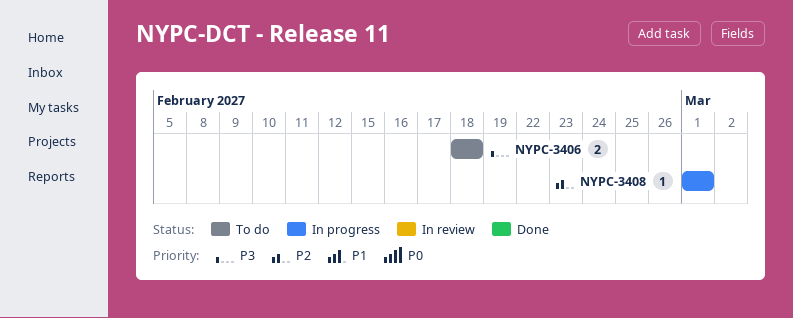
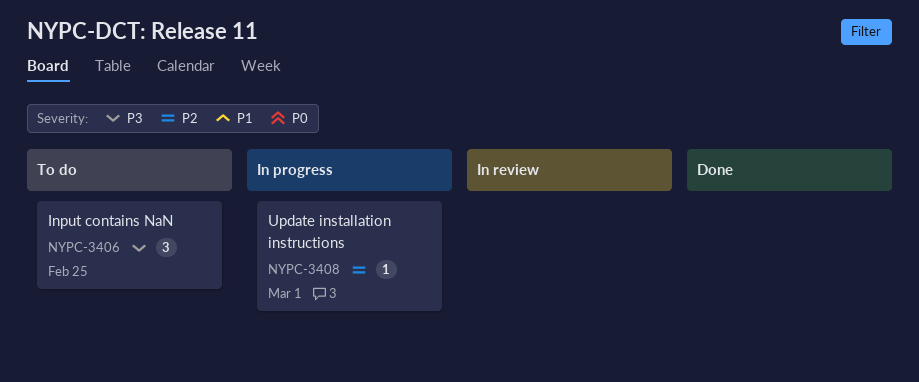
NYPC-3406, estimate: 2 -> 3
NYPC-3406, due: Feb 18 -> Feb 25

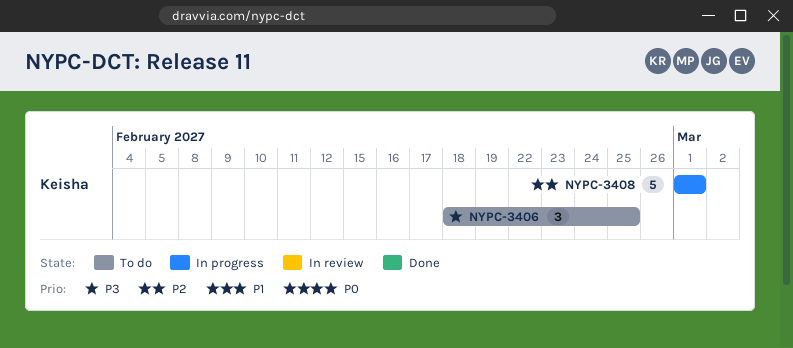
NYPC-3408, estimate: 1 -> 5

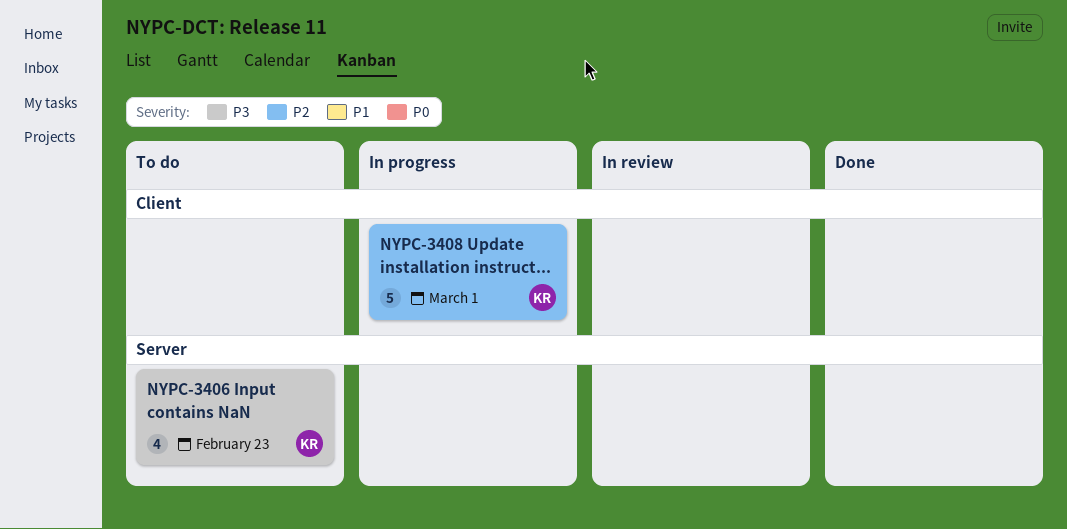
NYPC-3406, estimate: 3 -> 4
NYPC-3406, due: Feb 25 -> Feb 23

